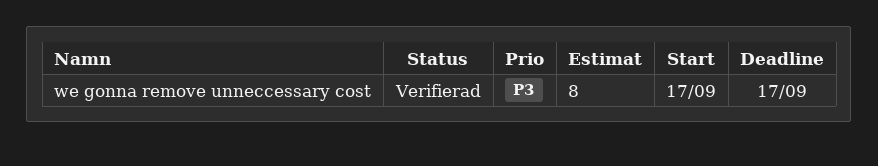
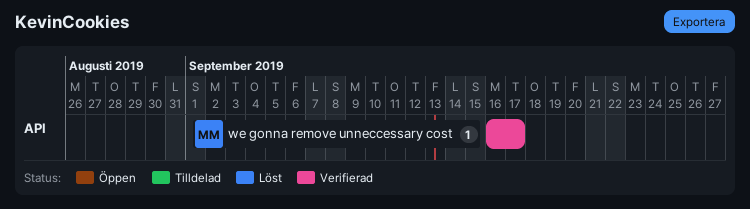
we gonna remove unneccessary cost, estimate: 8 -> 1
we gonna remove unneccessary cost, start: Sep 17 -> Sep 16

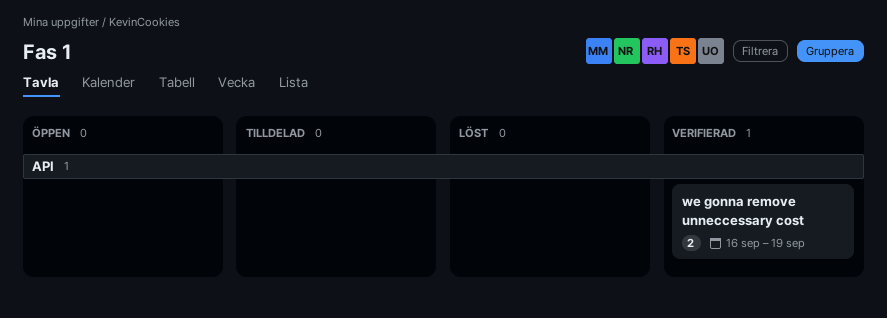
we gonna remove unneccessary cost, estimate: 1 -> 2
we gonna remove unneccessary cost, due: Sep 17 -> Sep 19

